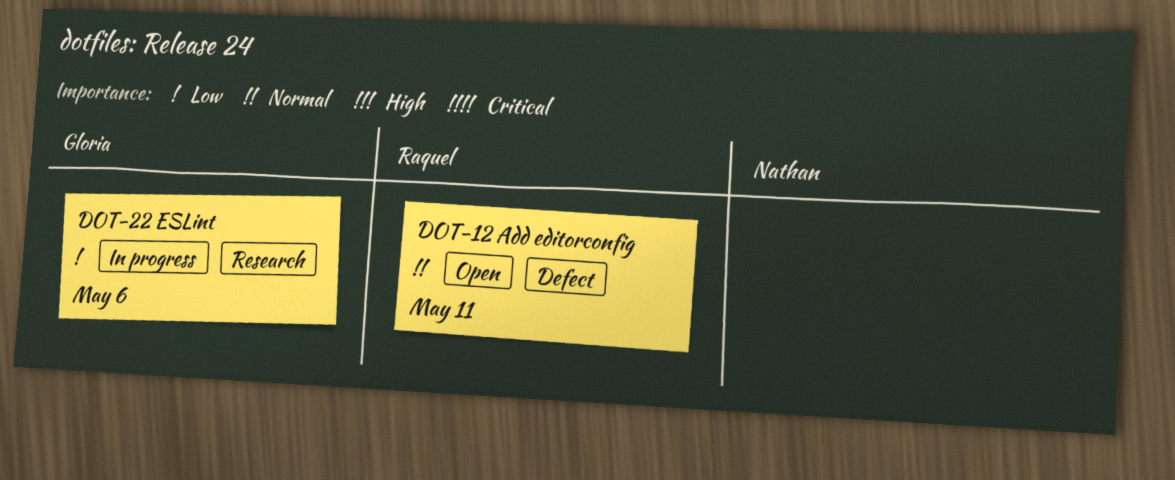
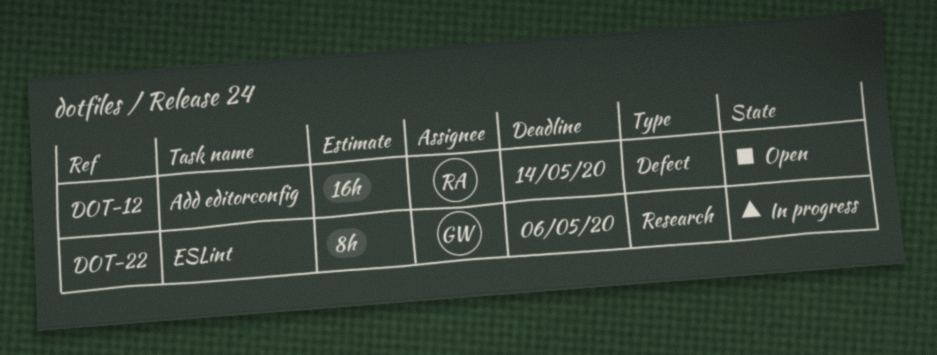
DOT-12, due: May 11 -> May 14

